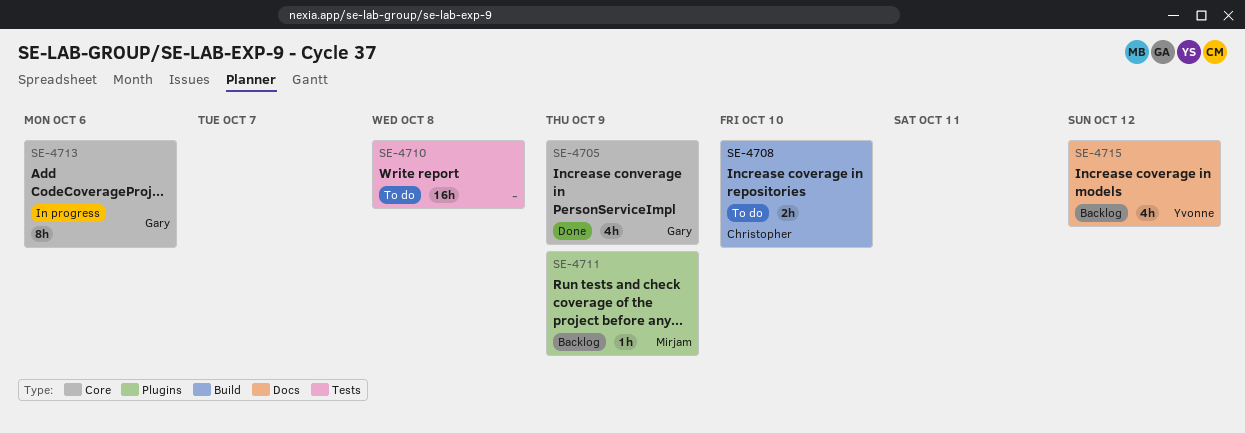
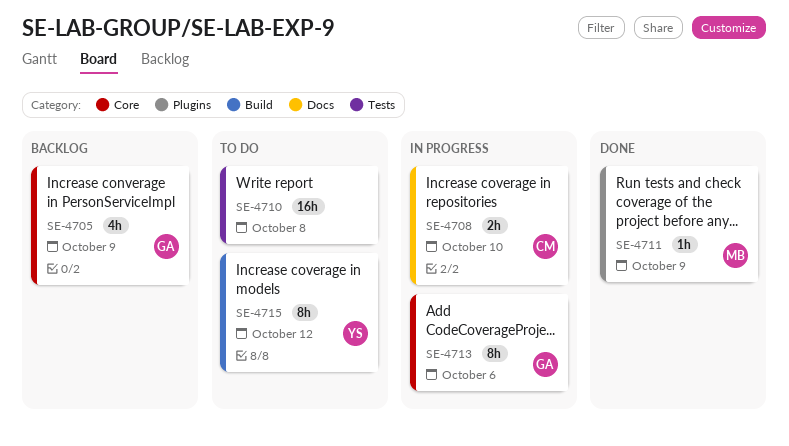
SE-4705, status: Done -> Backlog
SE-4708, status: To do -> In progress
SE-4708, label: Build -> Docs
SE-4711, status: Backlog -> Done
SE-4715, status: Backlog -> To do
SE-4715, label: Docs -> Build
SE-4715, estimate: 4h -> 8h

